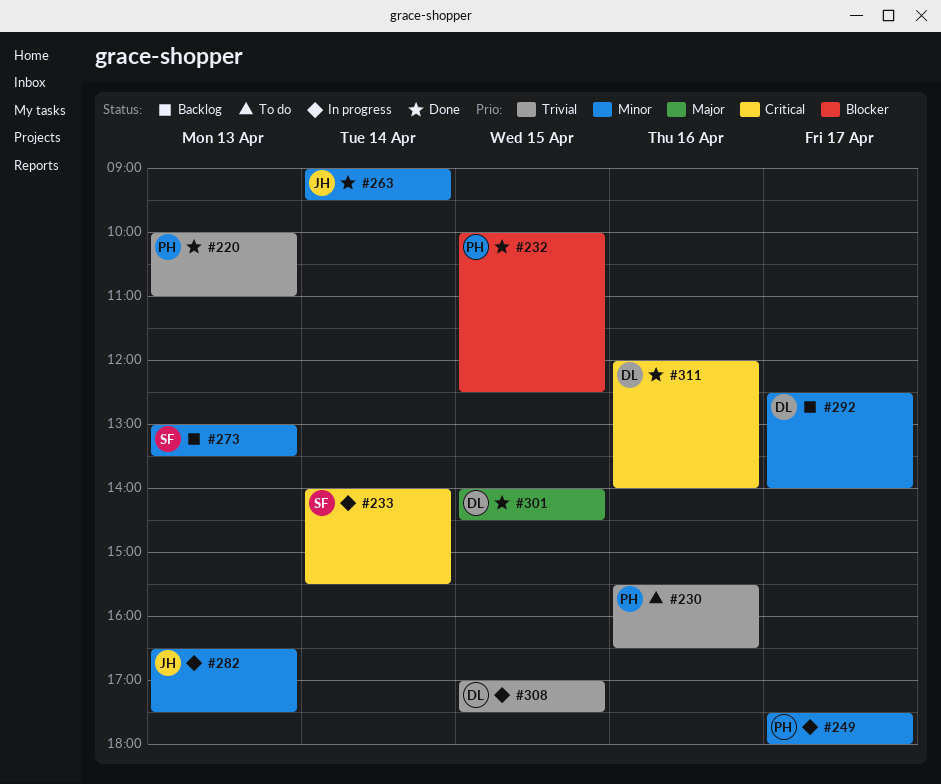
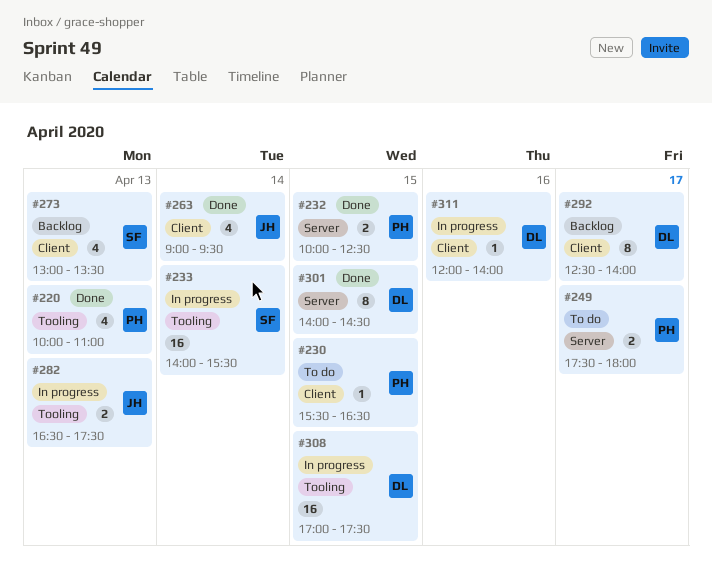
#230, day: Apr 16 -> Apr 15
#249, status: In progress -> To do
#311, status: Done -> In progress

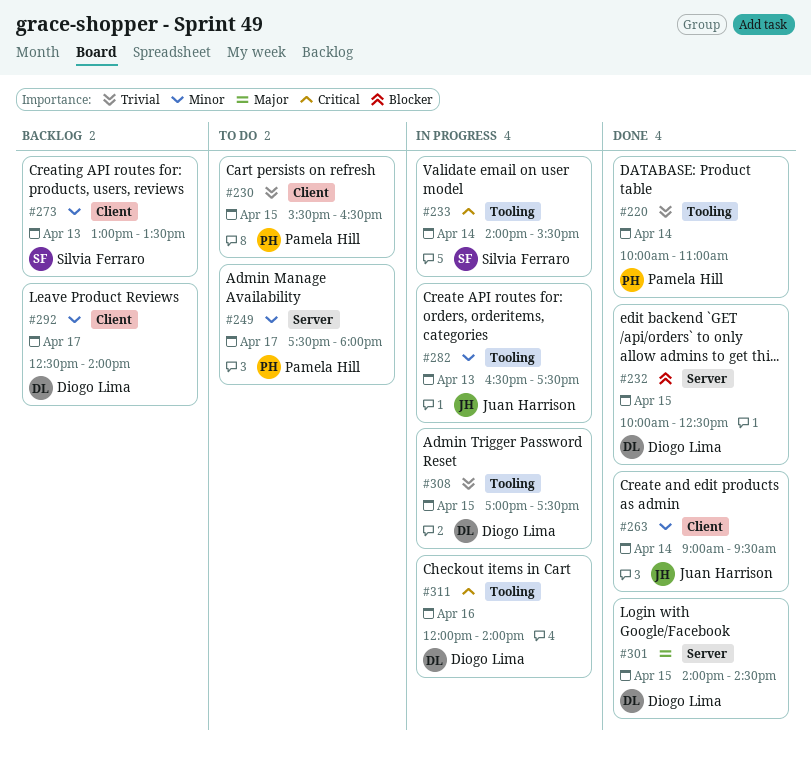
#220, day: Apr 13 -> Apr 14
#232, owner: Pamela Hill -> Diogo Lima
#311, label: Client -> Tooling

